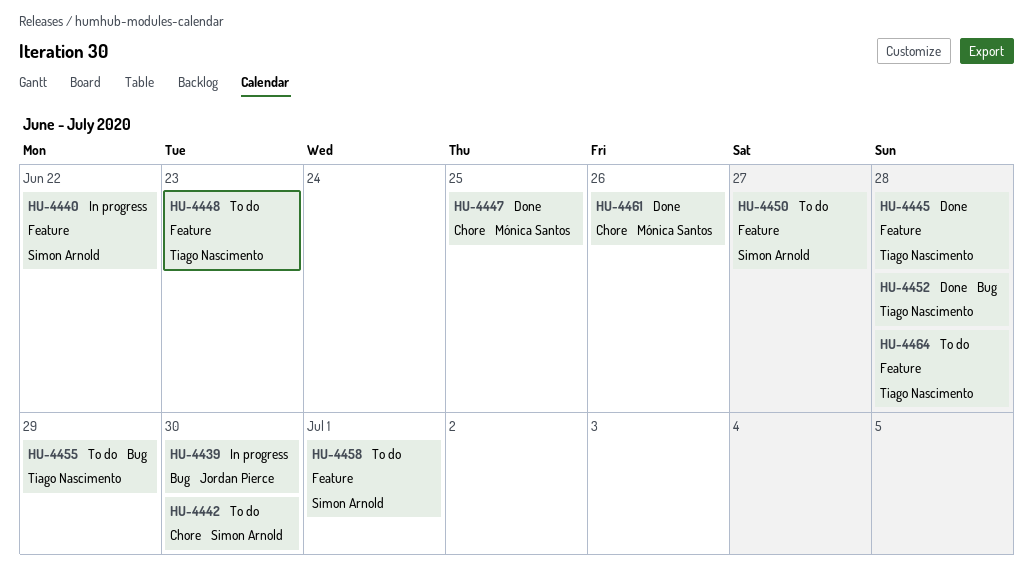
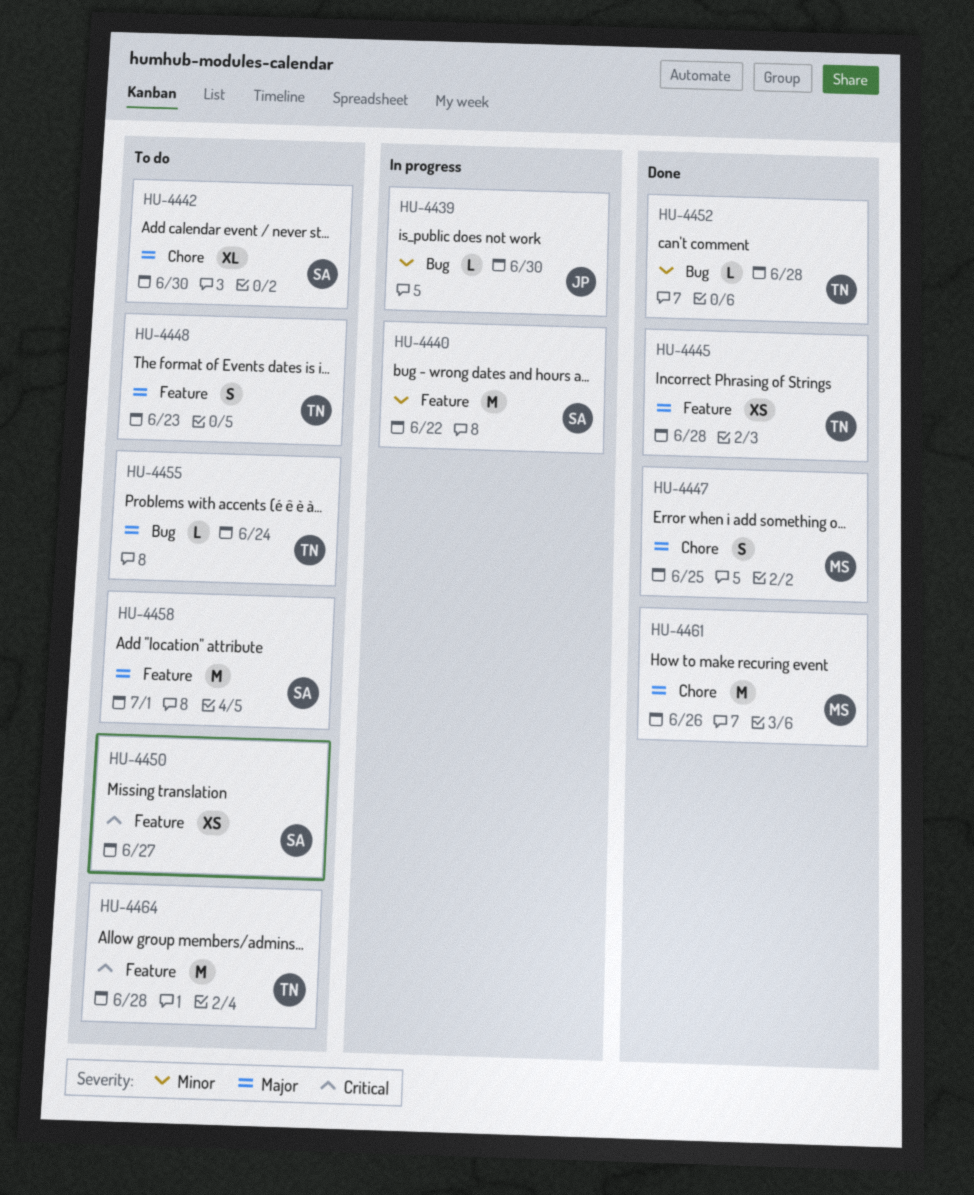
HU-4455, due: Jun 29 -> Jun 24

